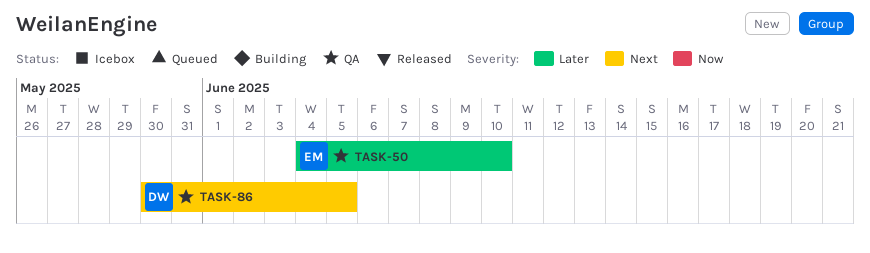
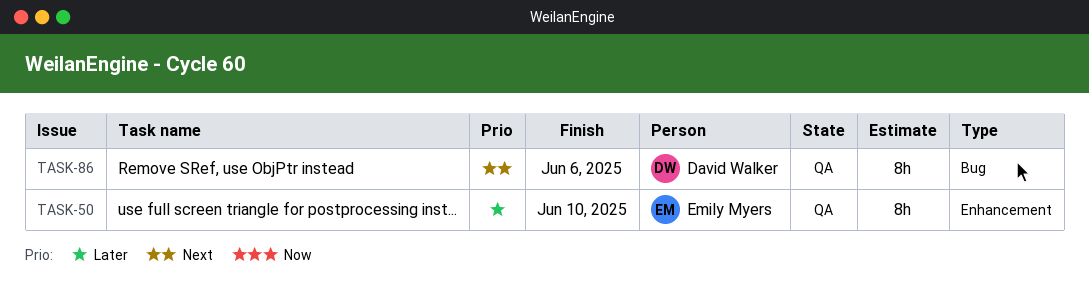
TASK-86, due: Jun 5 -> Jun 6

